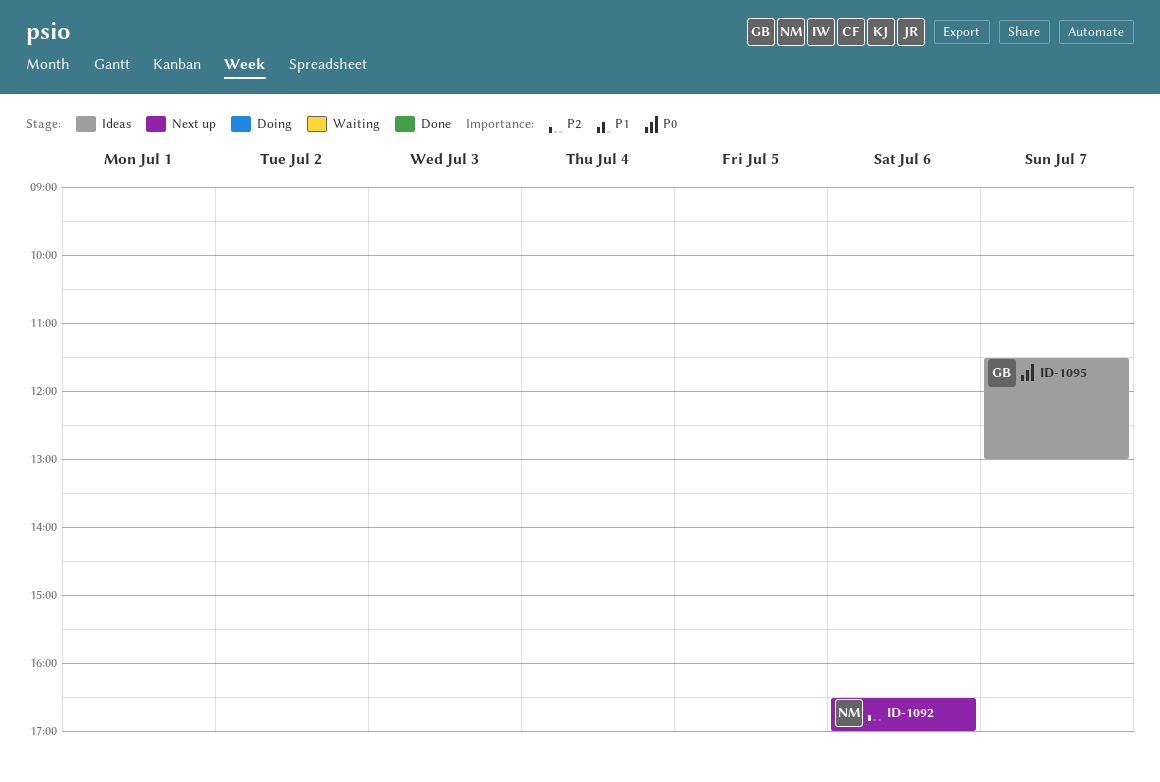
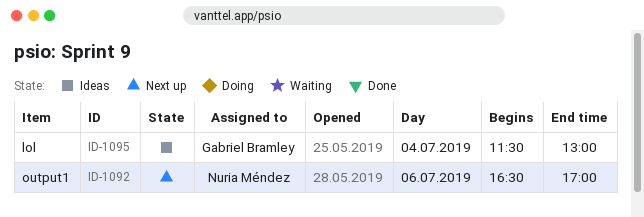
ID-1095, day: Jul 7 -> Jul 4

